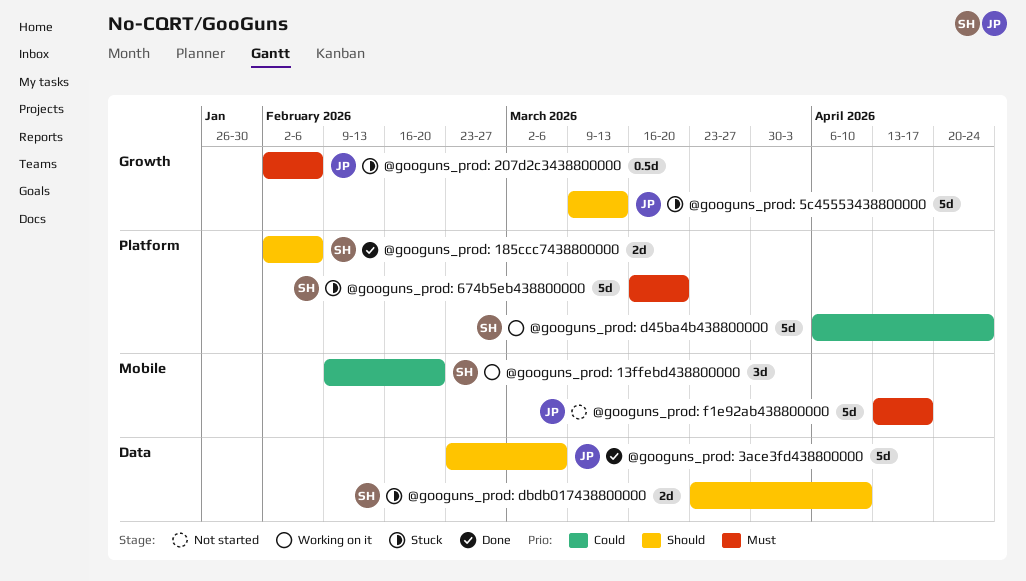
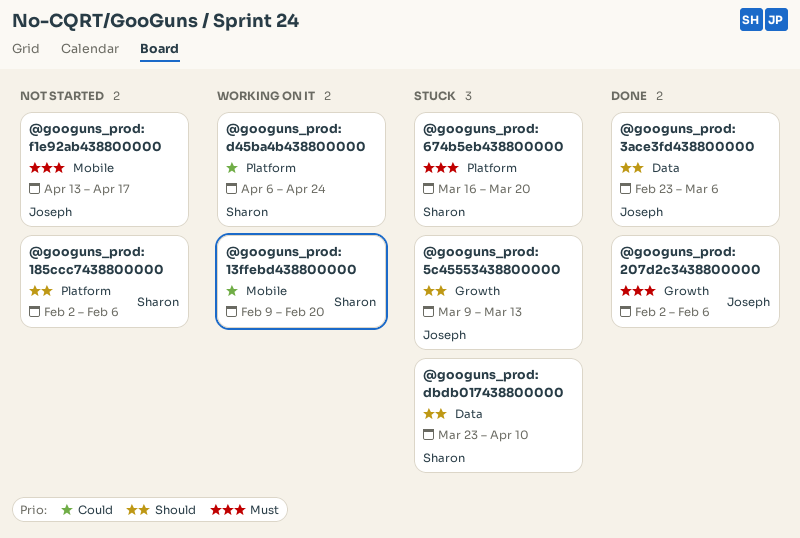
@googuns_prod: 185ccc7438800000, status: Done -> Not started
@googuns_prod: 207d2c3438800000, status: Stuck -> Done

